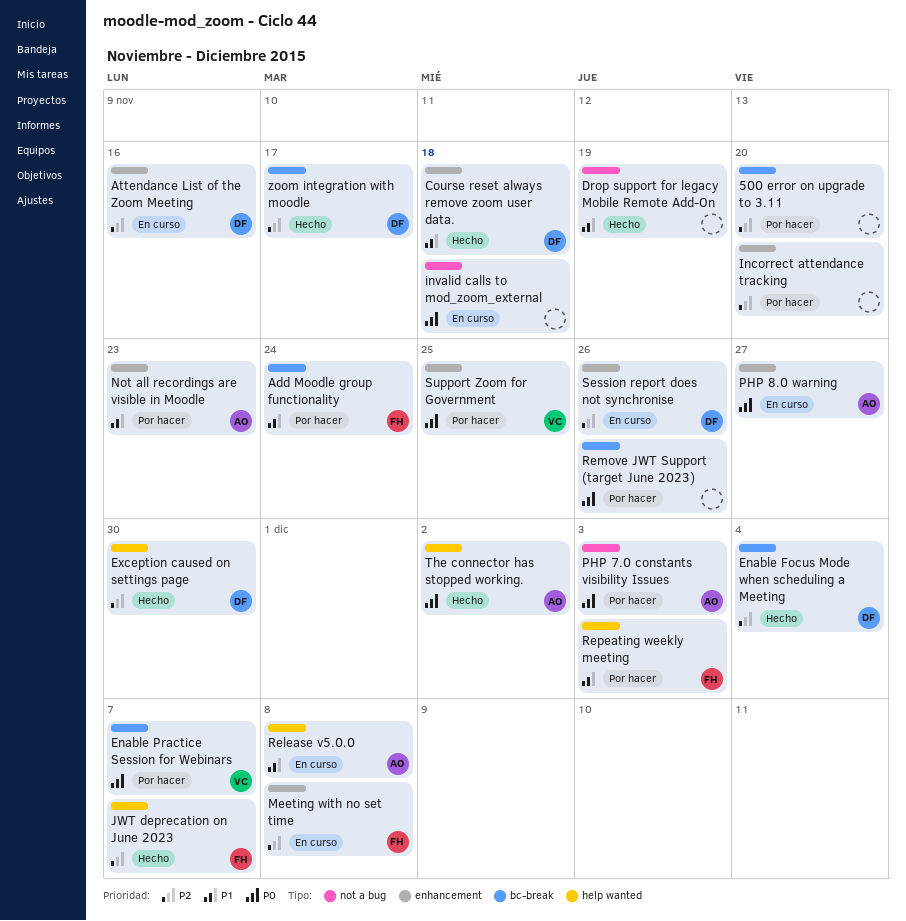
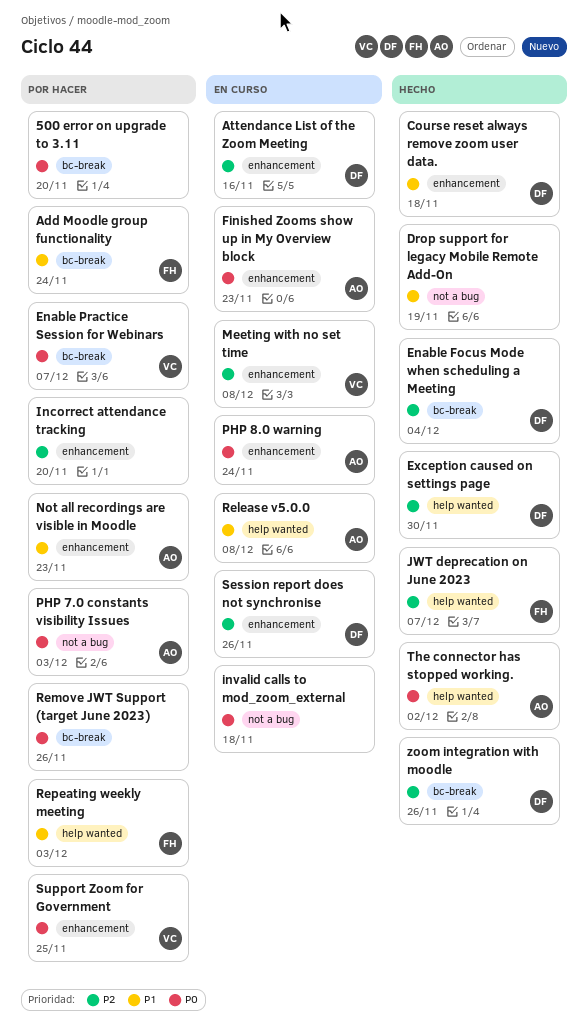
500 error on upgrade to 3.11, priority: P2 -> P0
Finished Zooms show up in My Overview block: none -> present
Meeting with no set time, owner: FH -> VC
PHP 8.0 warning, due: Nov 27 -> Nov 24
zoom integration with moodle, due: Nov 17 -> Nov 26

